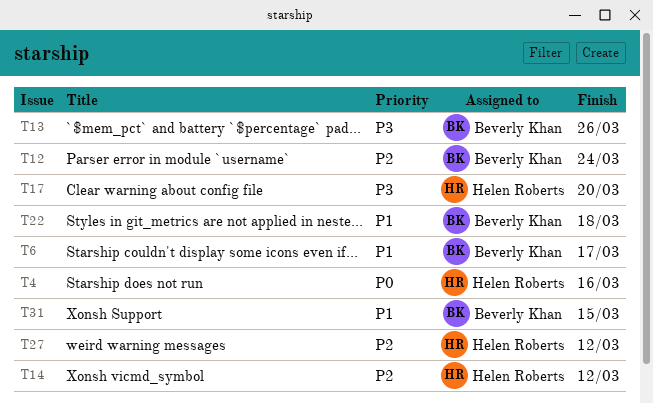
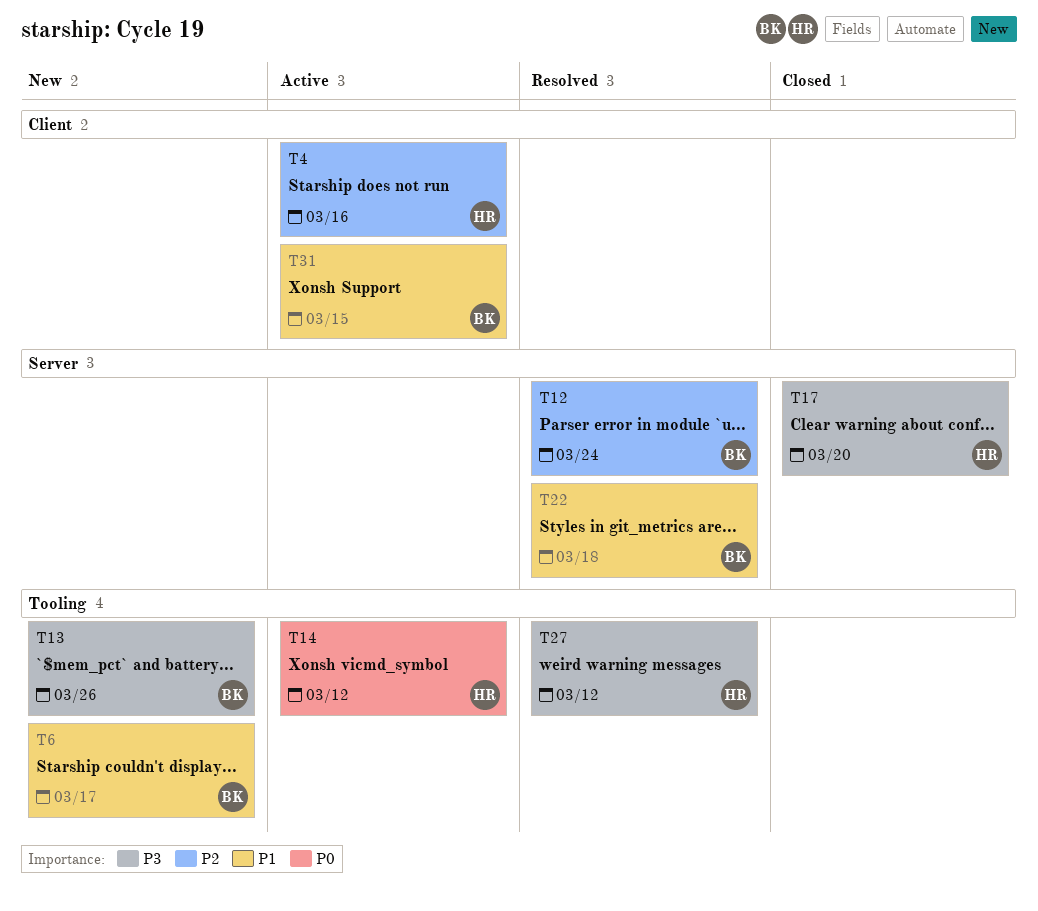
T4, priority: P0 -> P2
T14, priority: P2 -> P0
T27, priority: P2 -> P3

